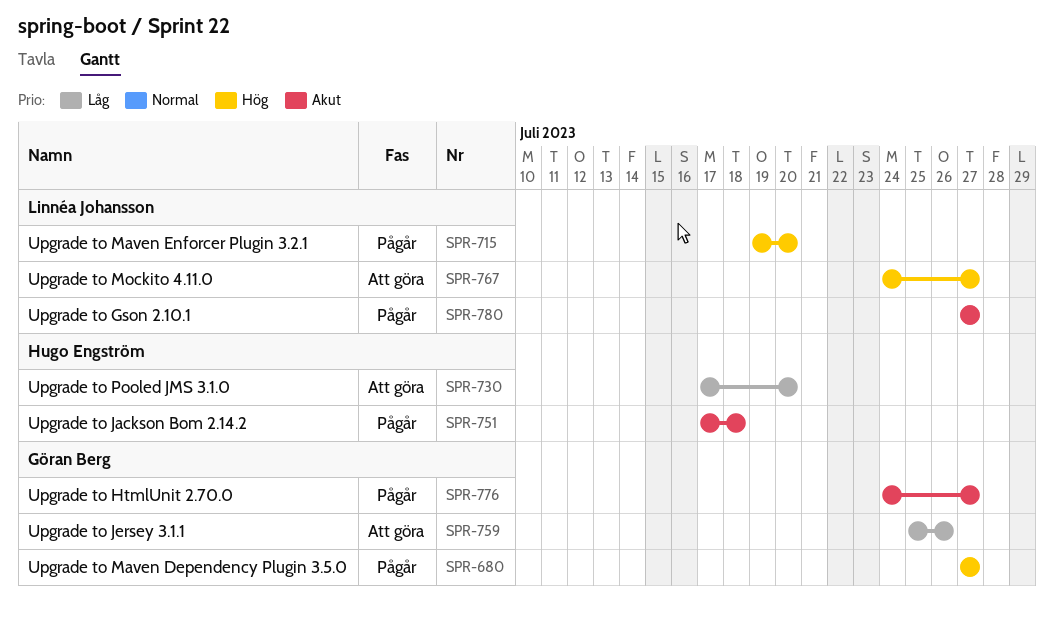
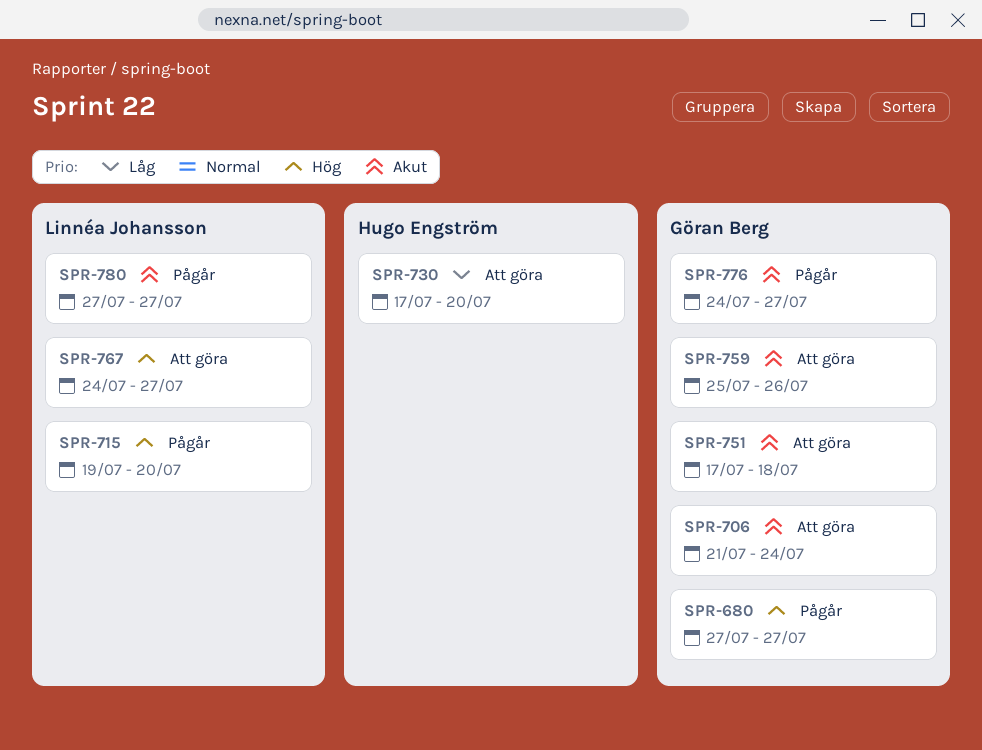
SPR-706: none -> present
SPR-751, status: Pågår -> Att göra
SPR-751, owner: Hugo Engström -> Göran Berg
SPR-759, priority: Låg -> Akut

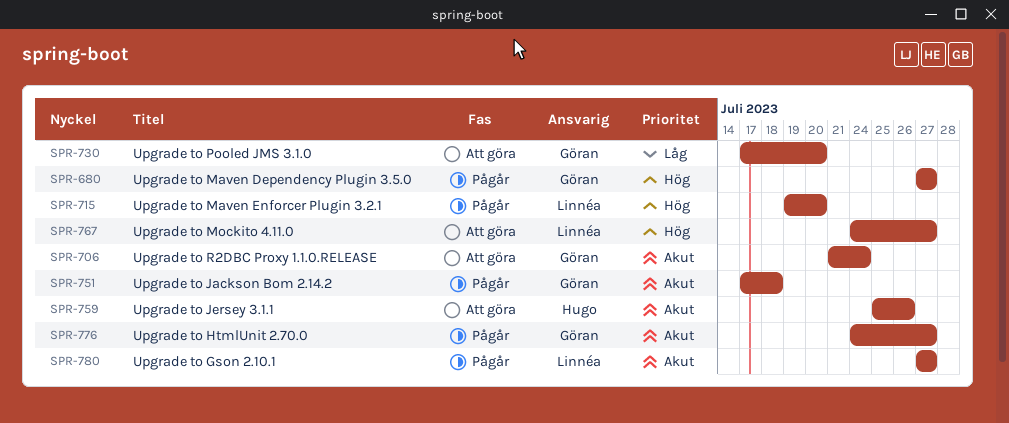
SPR-730, owner: Hugo Engström -> Göran Berg
SPR-751, status: Att göra -> Pågår
SPR-759, owner: Göran Berg -> Hugo Engström

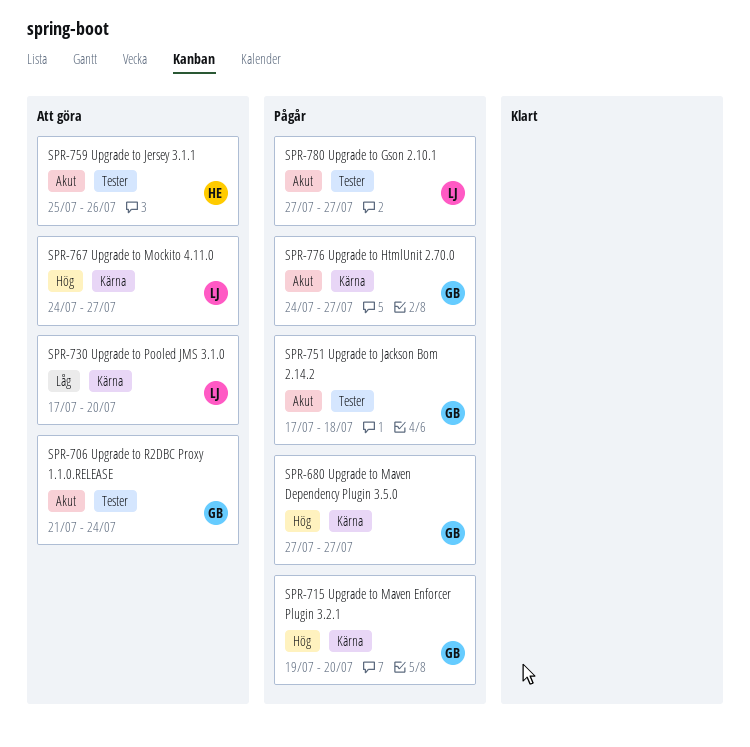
SPR-715, owner: Linnéa -> Göran
SPR-730, owner: Göran -> Linnéa

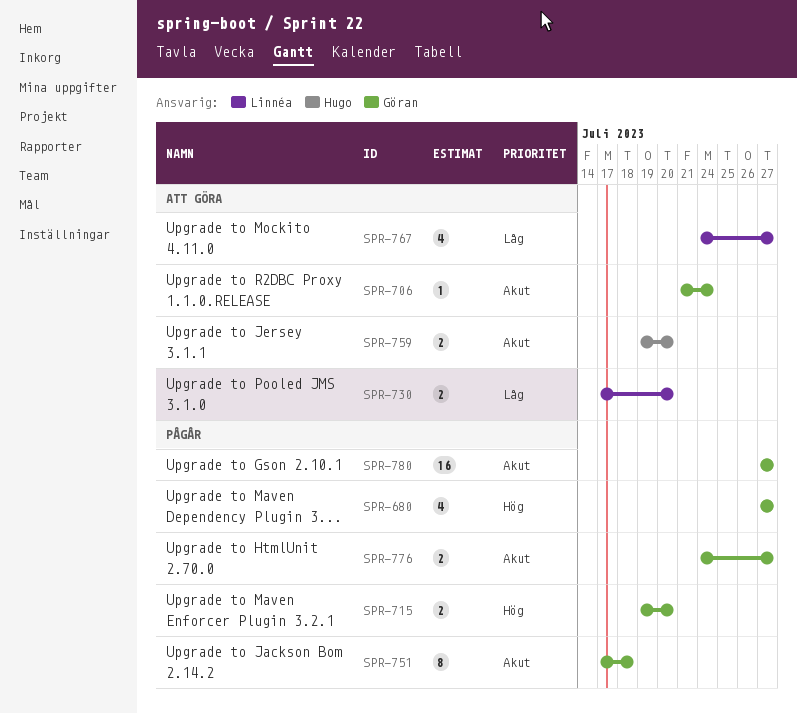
SPR-759, start: Jul 25 -> Jul 19
SPR-759, due: Jul 26 -> Jul 20
SPR-767, priority: Hög -> Låg
SPR-780, owner: Linnéa -> Göran

